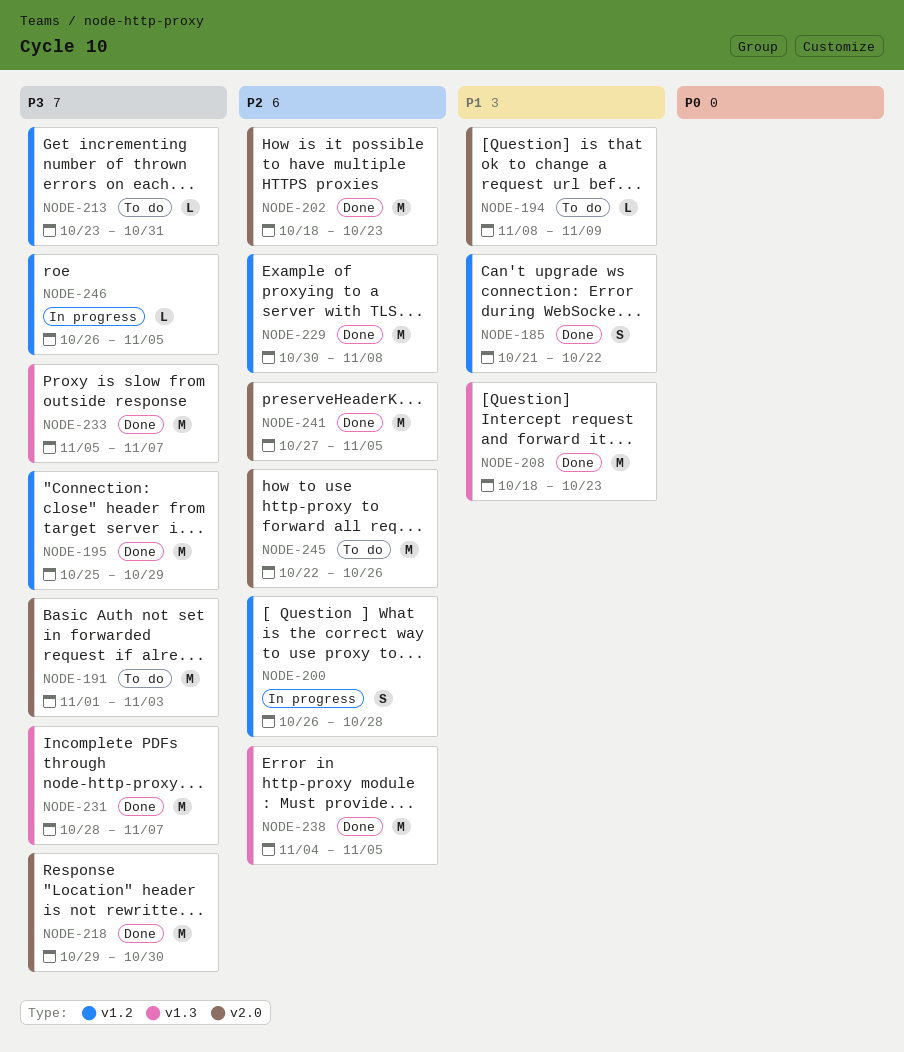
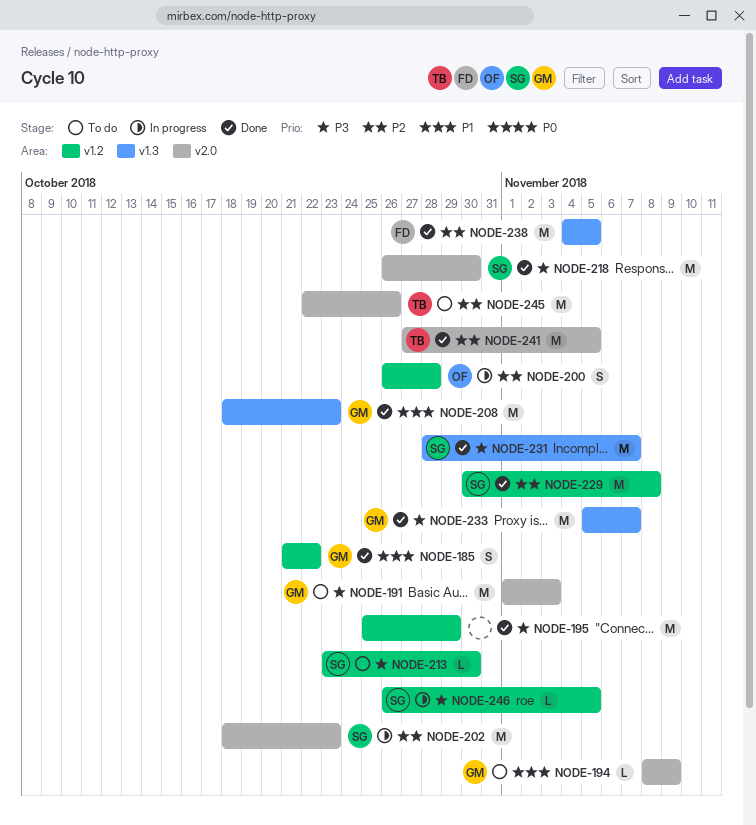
NODE-202, status: Done -> In progress
NODE-213, due: Oct 31 -> Oct 30
NODE-218, start: Oct 29 -> Oct 26

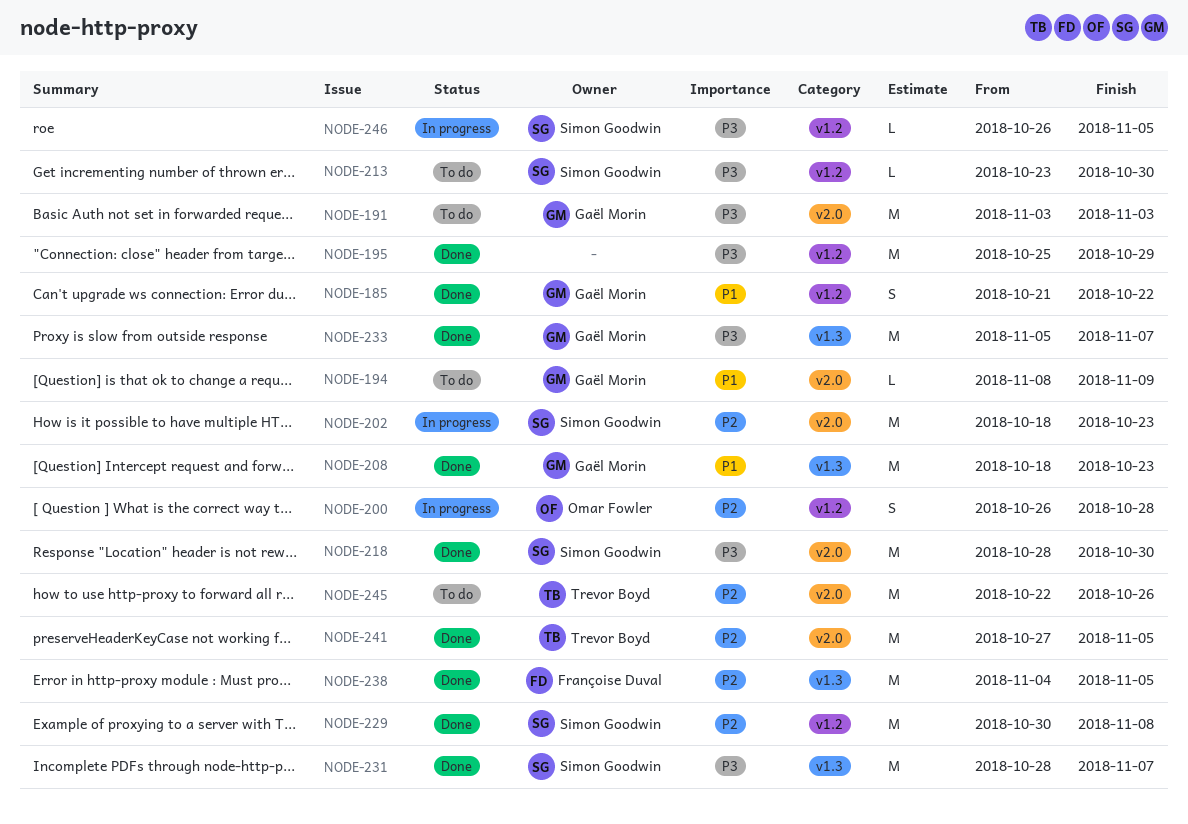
NODE-191, start: Nov 1 -> Nov 3
NODE-218, start: Oct 26 -> Oct 28

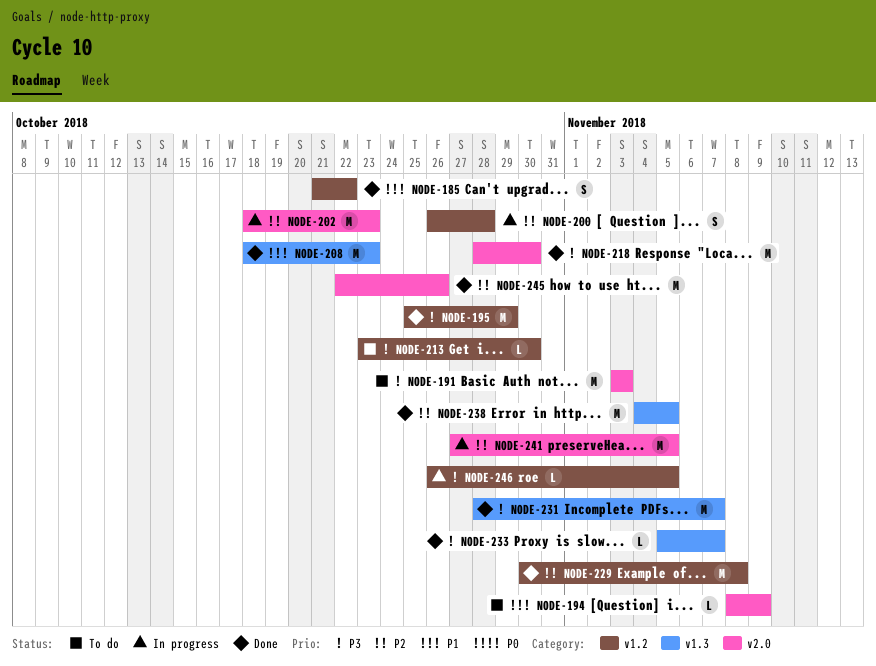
NODE-233, estimate: M -> L
NODE-241, status: Done -> In progress
NODE-245, status: To do -> Done

